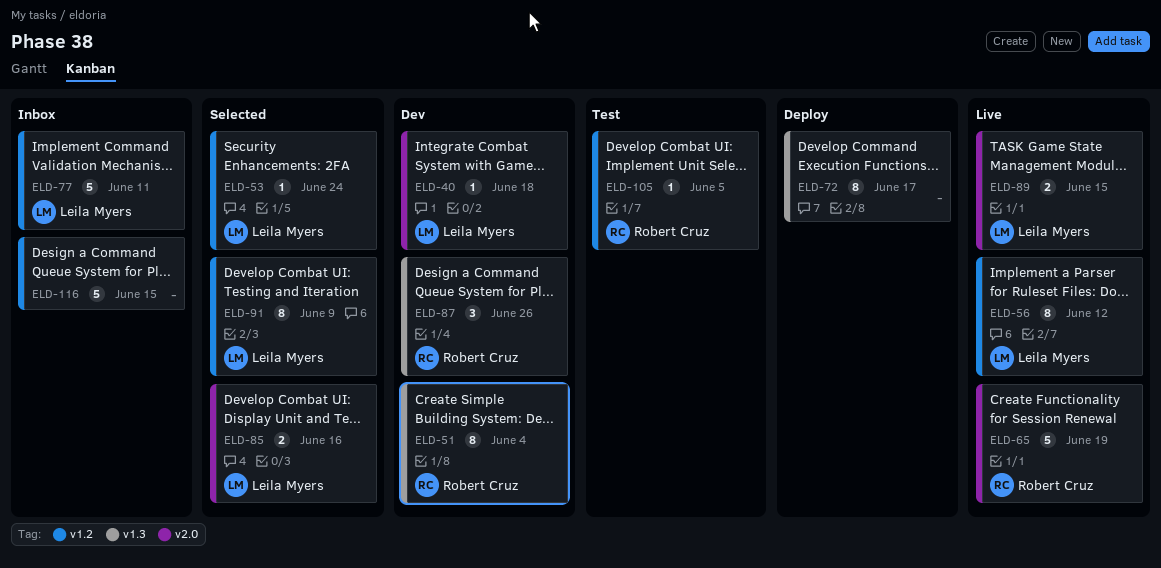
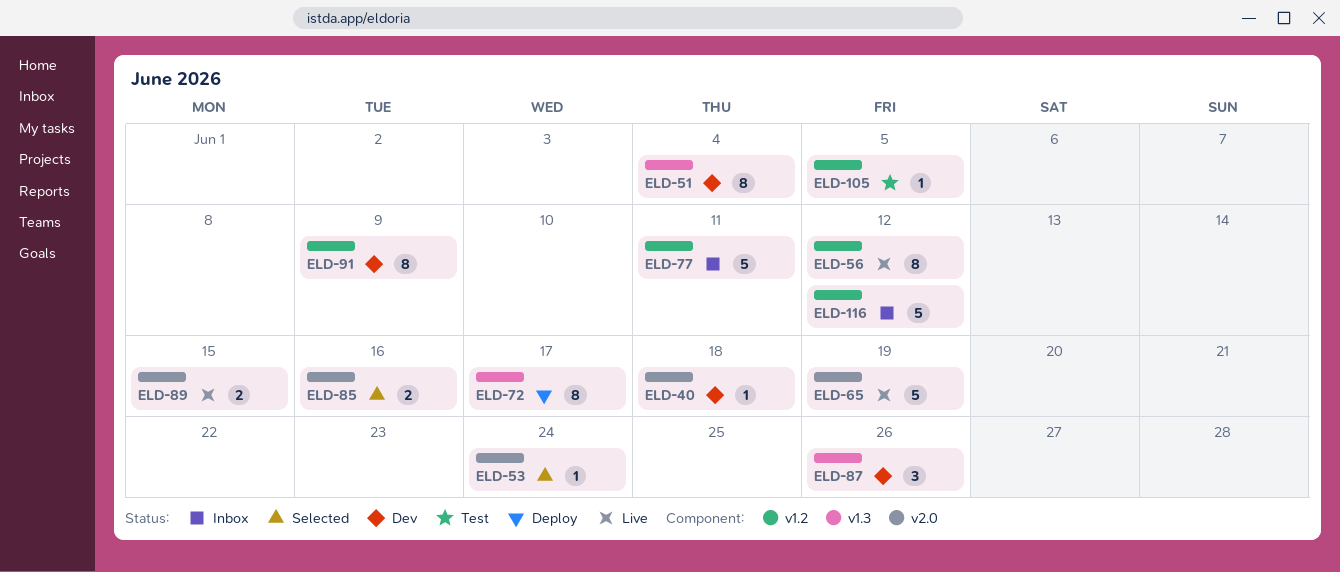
ELD-53, label: v1.2 -> v2.0
ELD-91, status: Selected -> Dev
ELD-116, due: Jun 15 -> Jun 12

